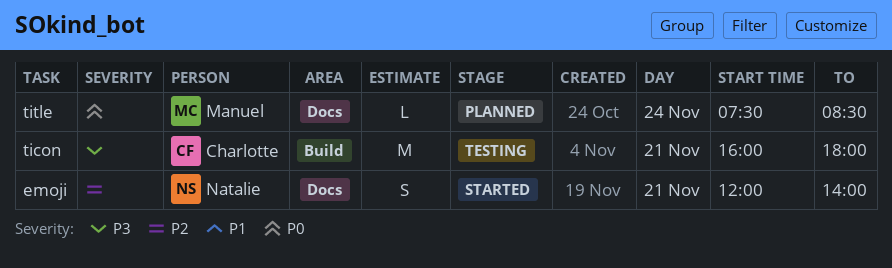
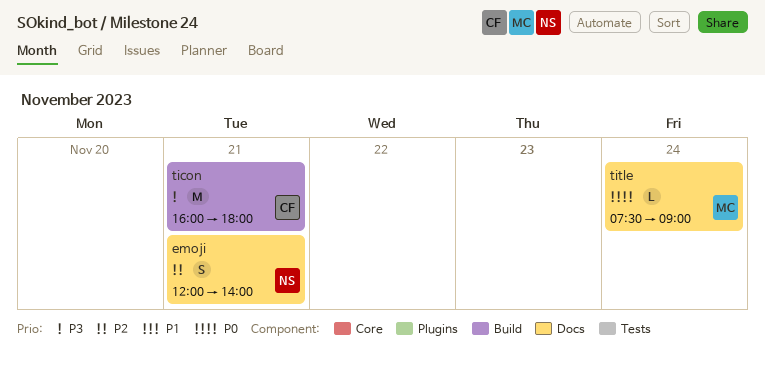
title, ends: 08:30 -> 09:00

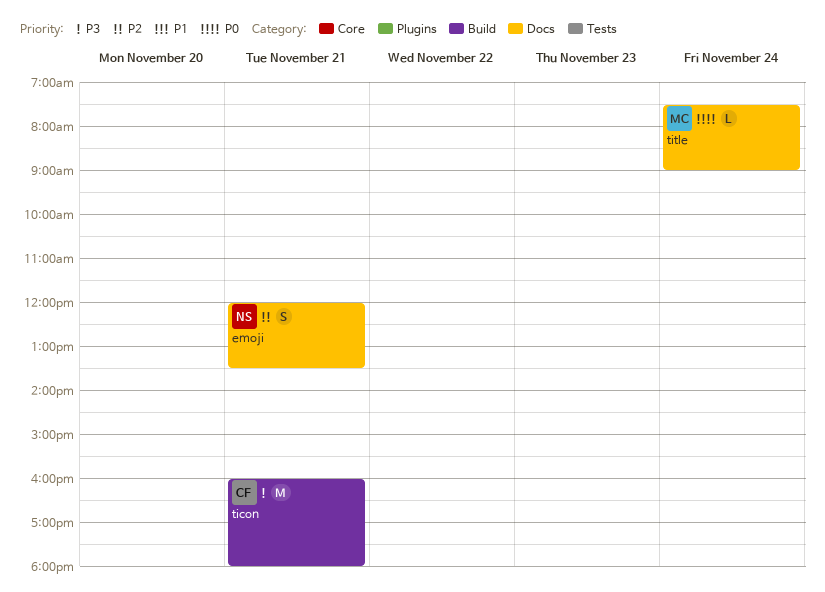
emoji, ends: 14:00 -> 13:30

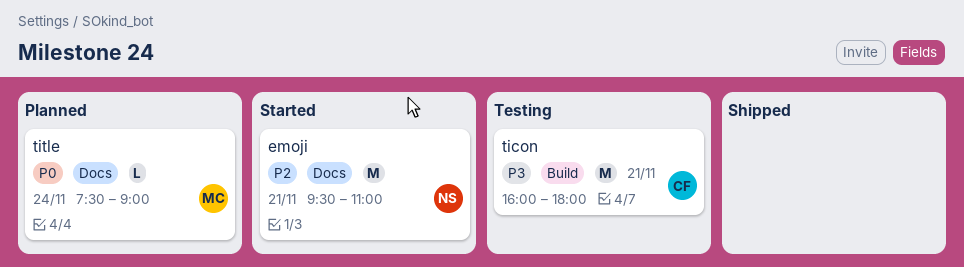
emoji, estimate: S -> M
emoji, begins: 12:00 -> 09:30
emoji, ends: 13:30 -> 11:00

